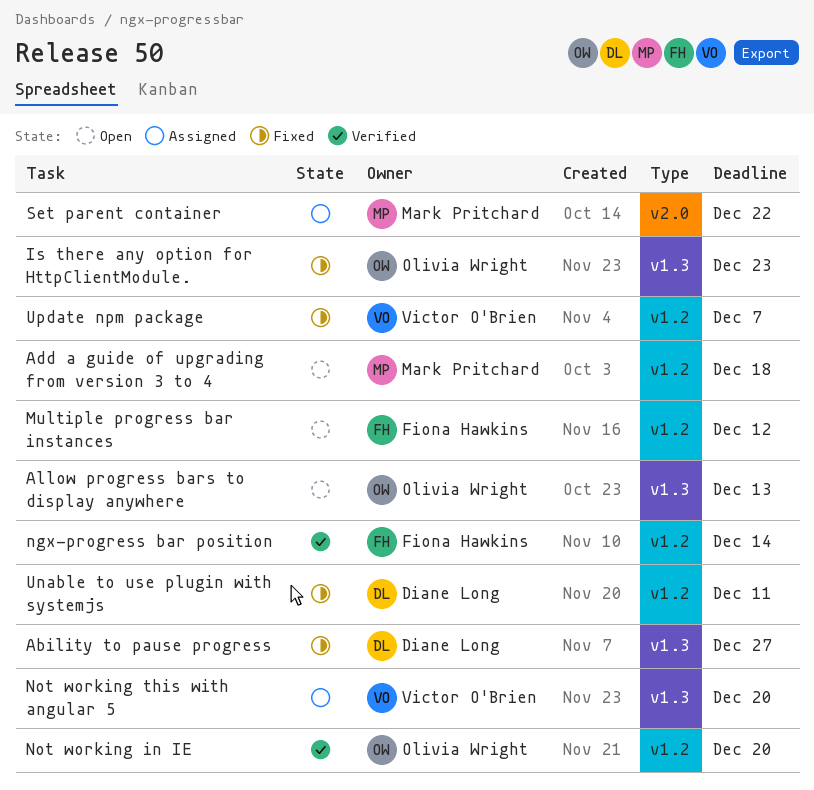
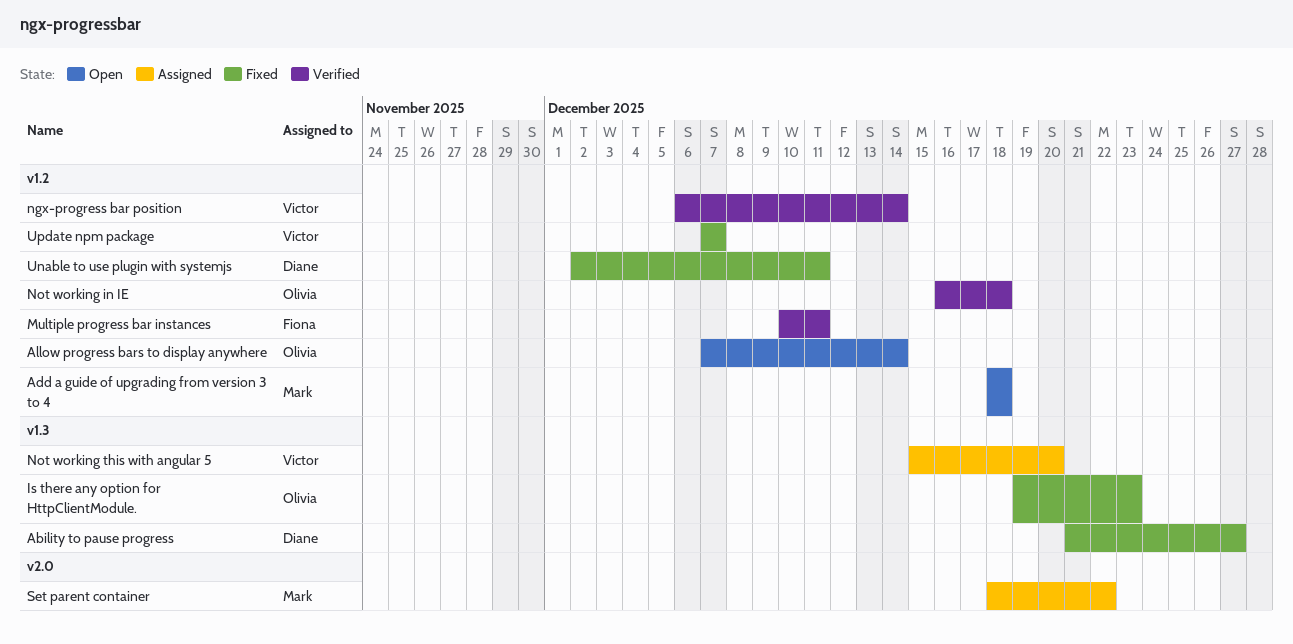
Allow progress bars to display anywhere, label: v1.3 -> v1.2
Allow progress bars to display anywhere, due: Dec 13 -> Dec 14
Multiple progress bar instances, status: Open -> Verified
Multiple progress bar instances, due: Dec 12 -> Dec 11
ngx-progress bar position, owner: Fiona Hawkins -> Victor O'Brien
Not working in IE, due: Dec 20 -> Dec 18

